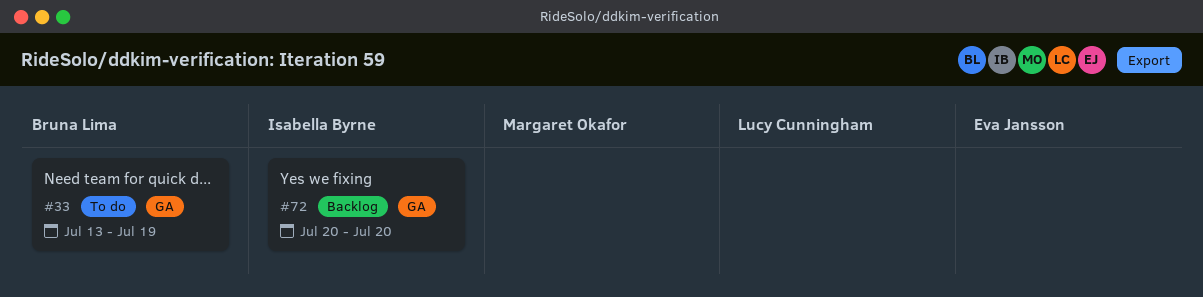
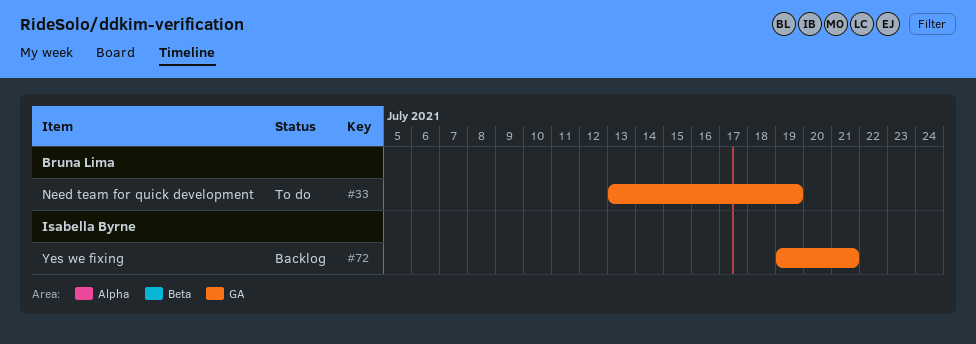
#72, start: Jul 20 -> Jul 19
#72, due: Jul 20 -> Jul 21

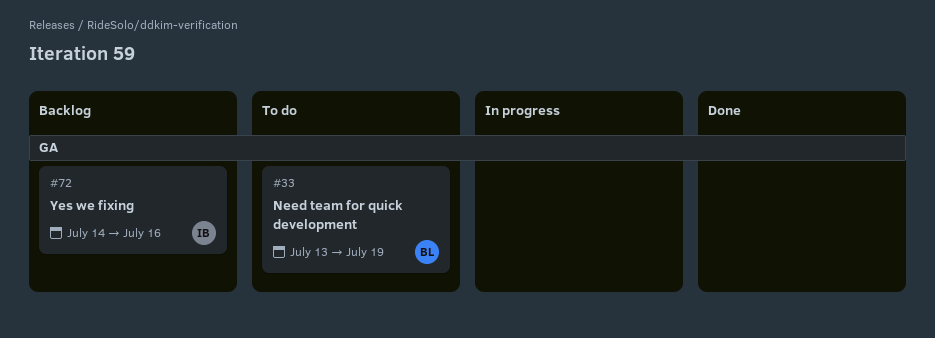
#72, start: Jul 19 -> Jul 14
#72, due: Jul 21 -> Jul 16

